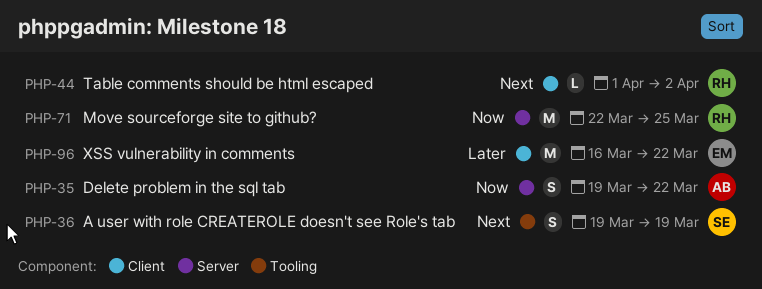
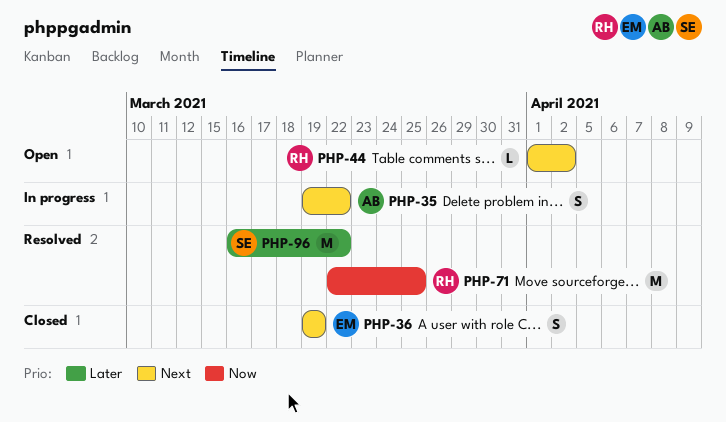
PHP-35, priority: Now -> Next
PHP-36, owner: SE -> EM
PHP-96, owner: EM -> SE

